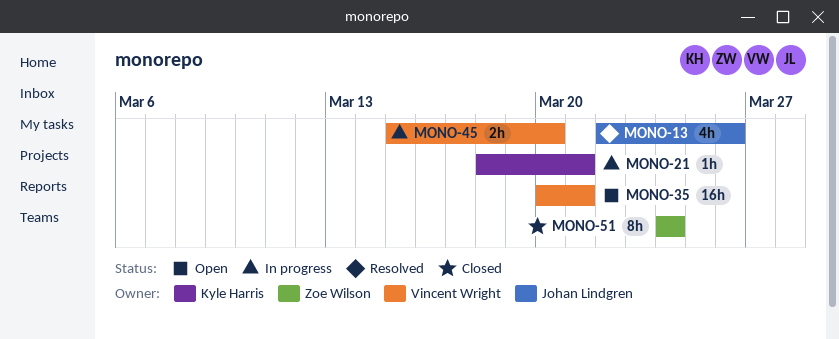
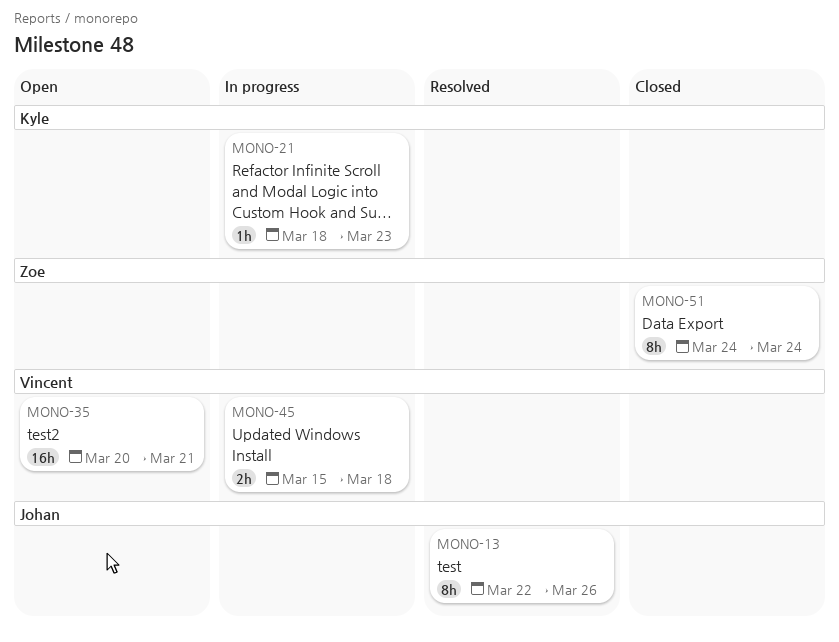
MONO-13, estimate: 4h -> 8h
MONO-21, due: Mar 21 -> Mar 23
MONO-45, due: Mar 20 -> Mar 18

